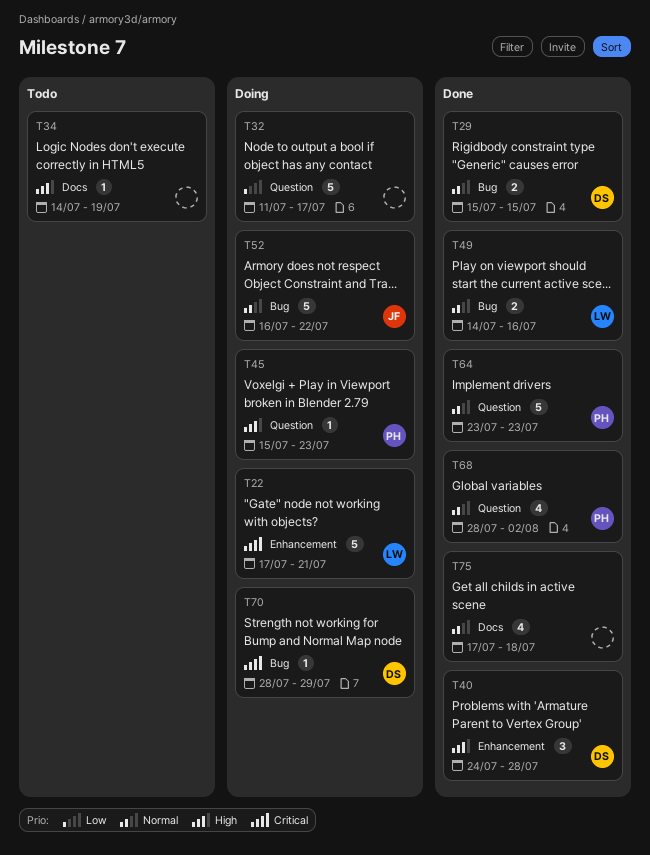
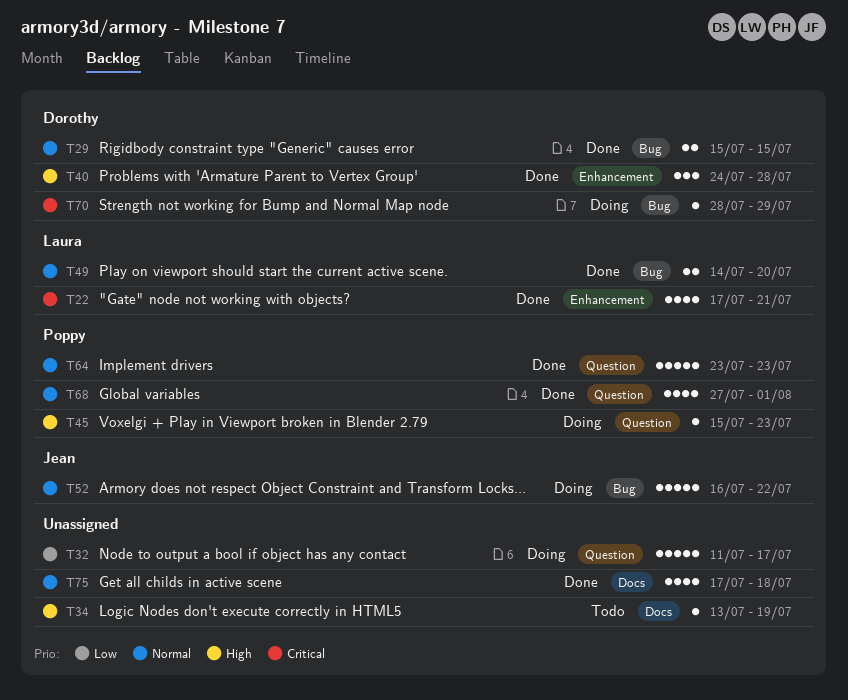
T22, status: Doing -> Done
T22, estimate: 5 -> 4
T34, start: Jul 14 -> Jul 13
T49, due: Jul 16 -> Jul 20
T68, start: Jul 28 -> Jul 27
T68, due: Aug 2 -> Aug 1

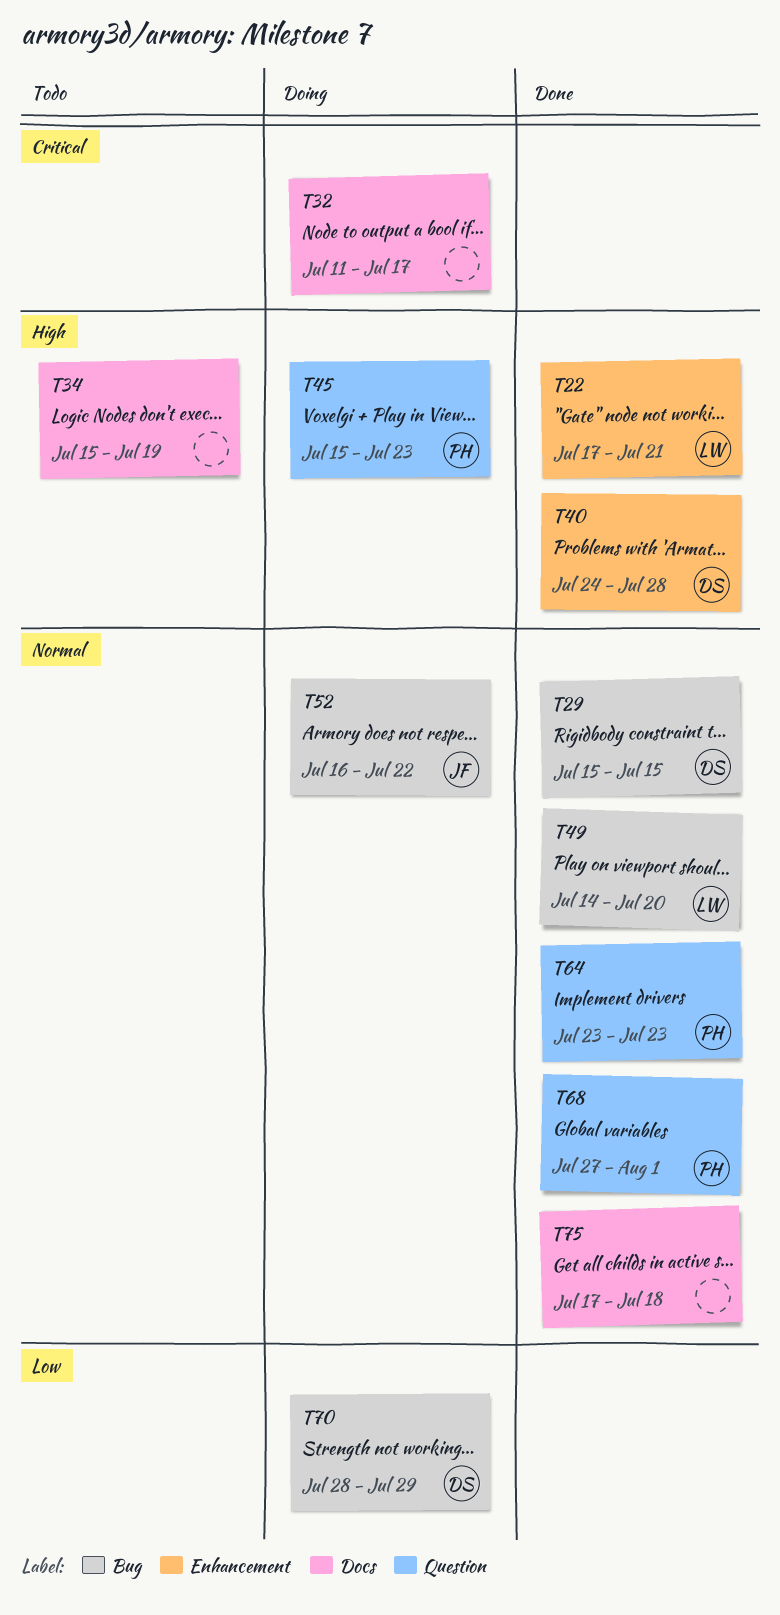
T22, priority: Critical -> High
T32, priority: Low -> Critical
T32, label: Question -> Docs
T34, start: Jul 13 -> Jul 15
T70, priority: Critical -> Low

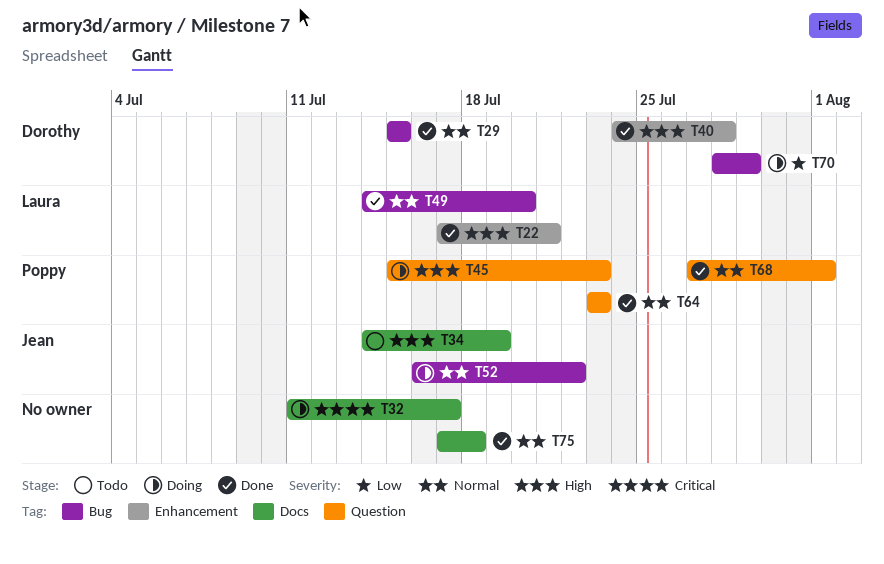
T34, owner: none -> Jean
T34, start: Jul 15 -> Jul 14

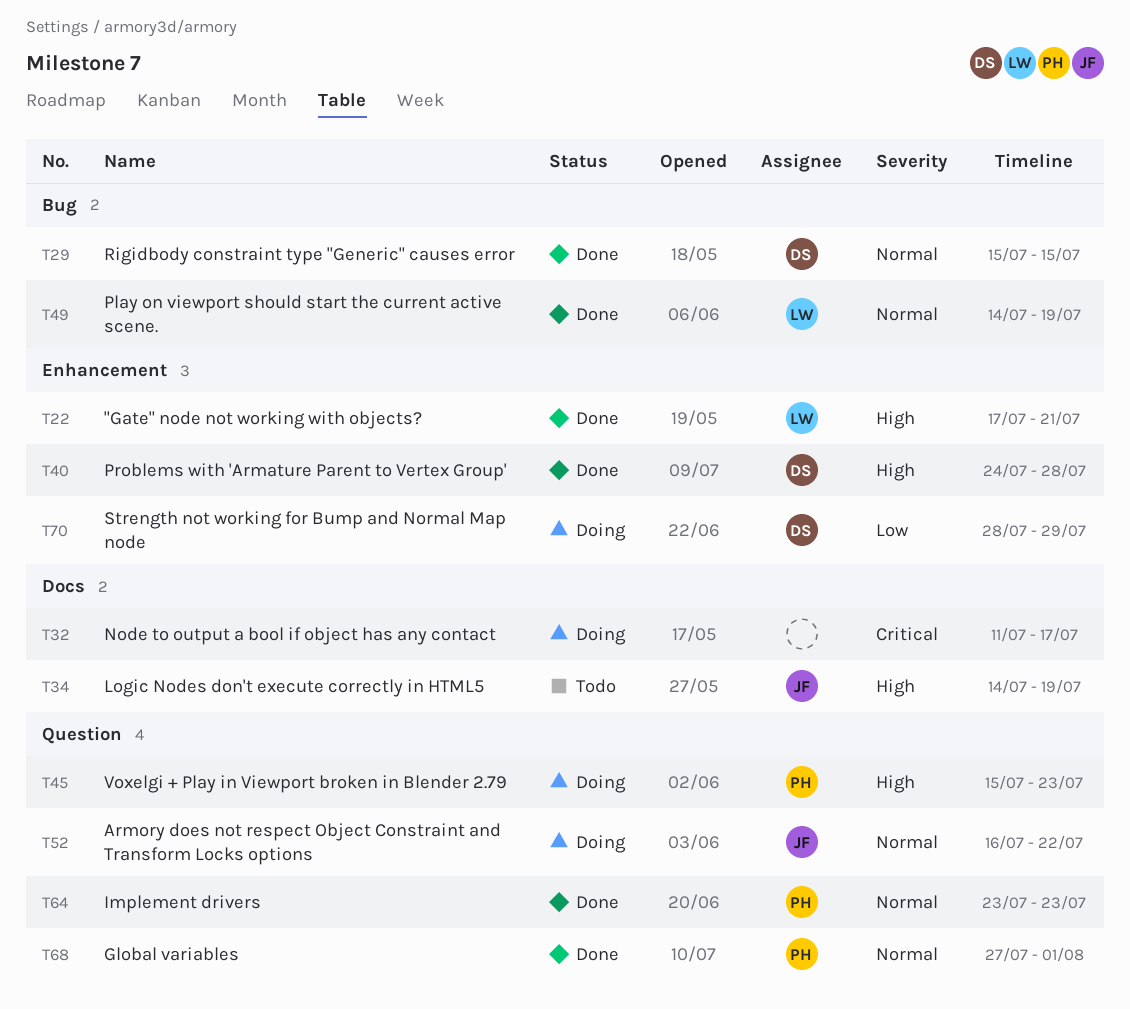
T49, due: Jul 20 -> Jul 19
T52, label: Bug -> Question
T70, label: Bug -> Enhancement
T75: present -> none

